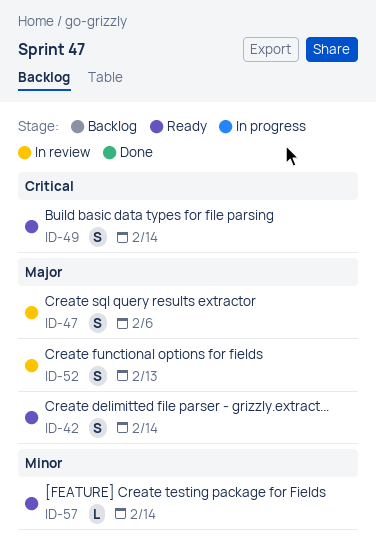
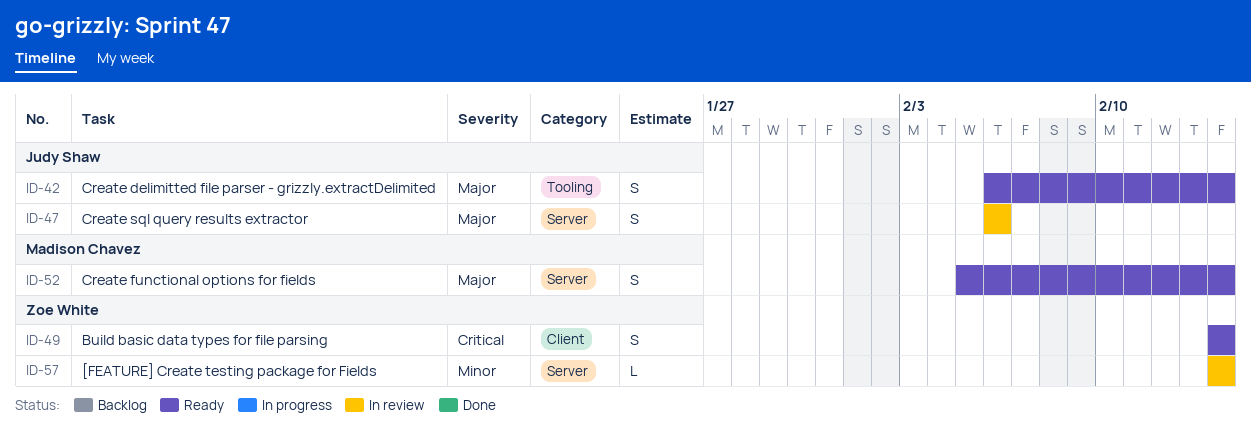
ID-52, status: In review -> Ready
ID-52, due: Feb 13 -> Feb 14
ID-57, status: Ready -> In review

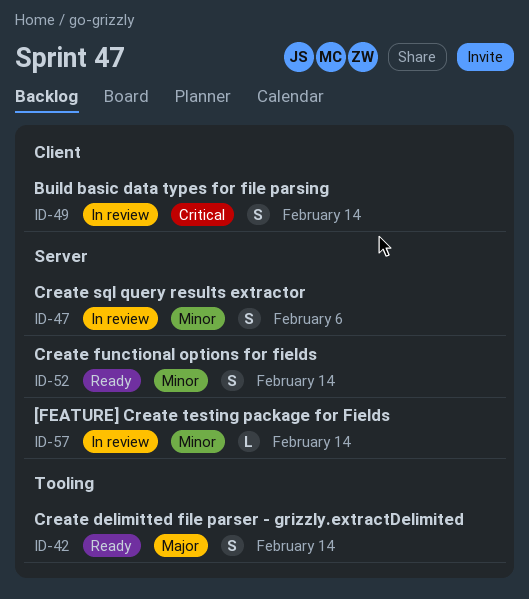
ID-47, priority: Major -> Minor
ID-49, status: Ready -> In review
ID-52, priority: Major -> Minor

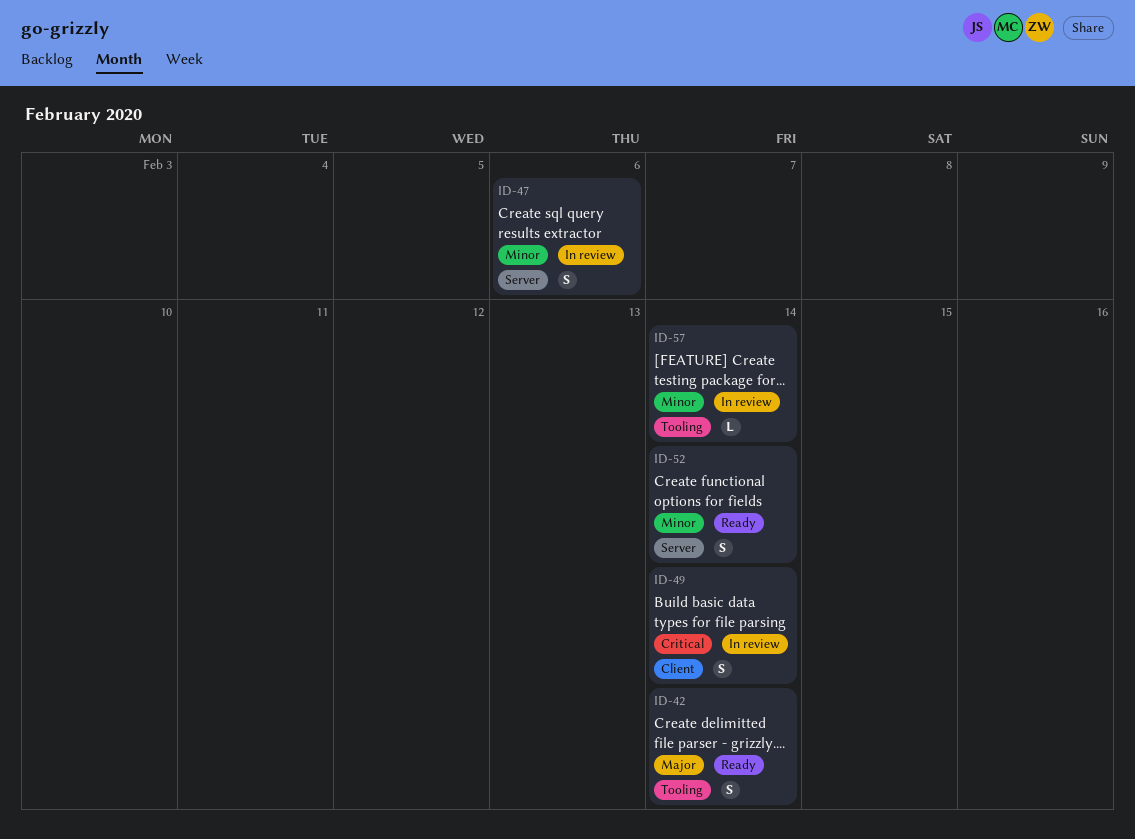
ID-57, label: Server -> Tooling

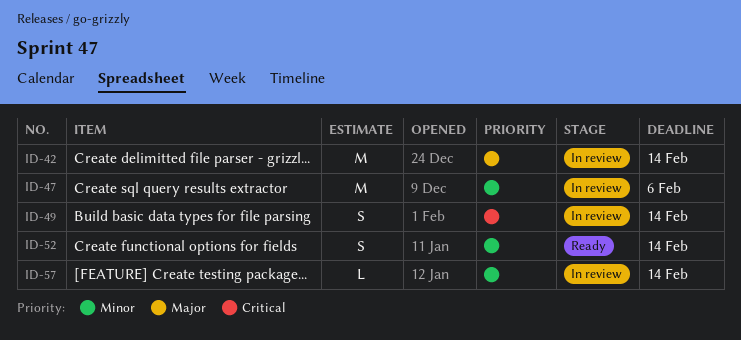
ID-42, status: Ready -> In review
ID-42, estimate: S -> M
ID-47, estimate: S -> M

